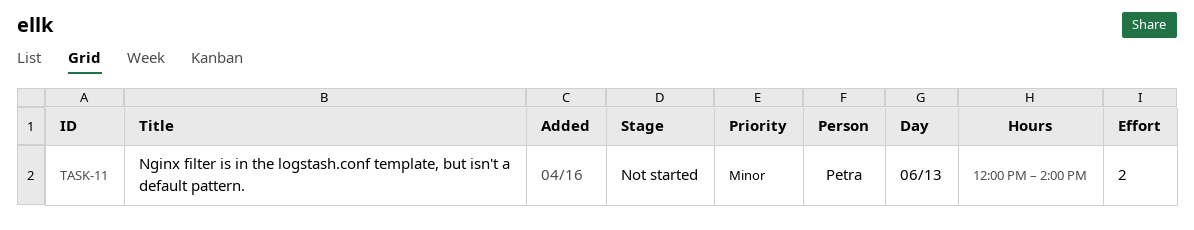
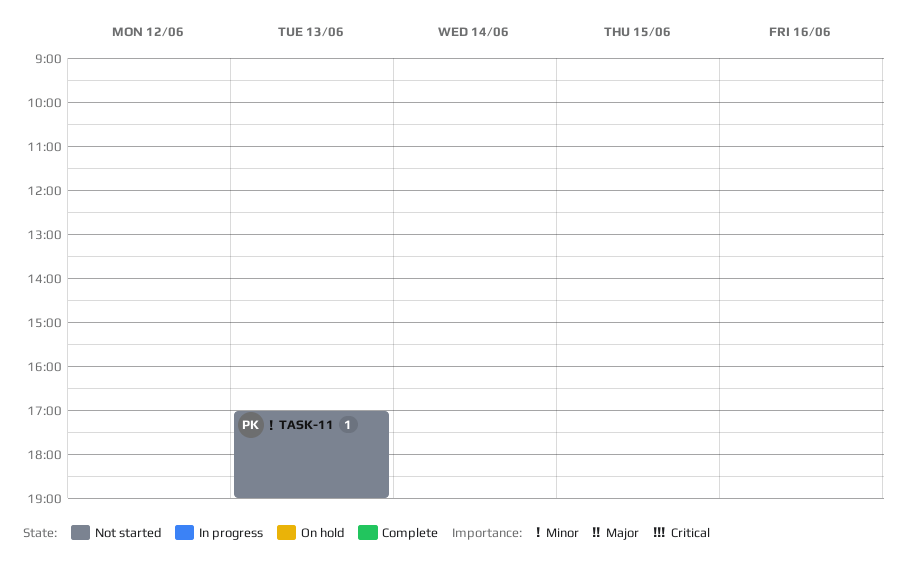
TASK-11, estimate: 2 -> 1
TASK-11, begins: 12:00 -> 17:00
TASK-11, ends: 14:00 -> 19:00

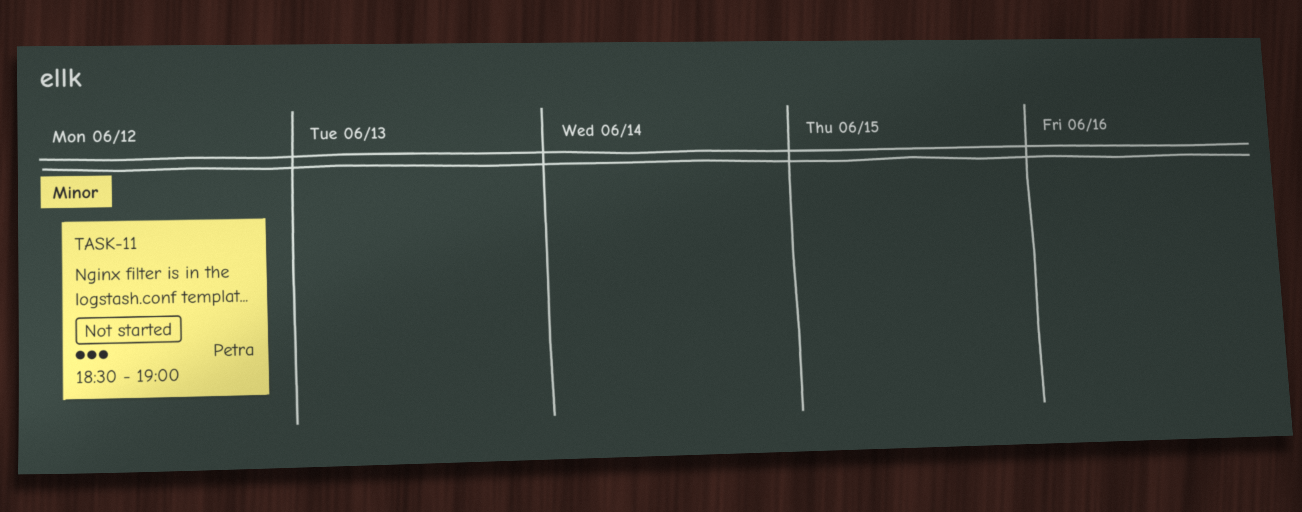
TASK-11, estimate: 1 -> 3
TASK-11, day: Jun 13 -> Jun 12
TASK-11, begins: 17:00 -> 18:30

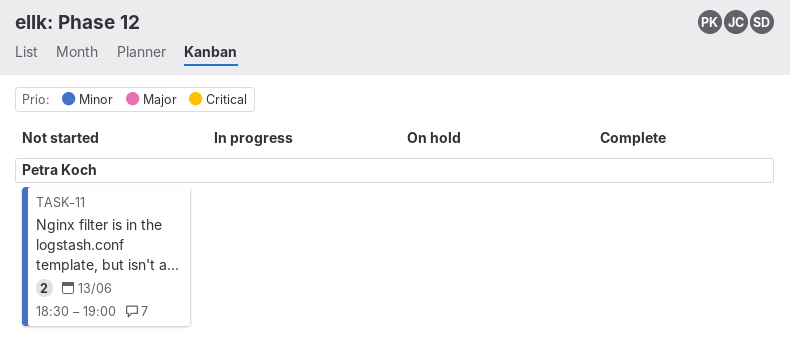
TASK-11, estimate: 3 -> 2
TASK-11, day: Jun 12 -> Jun 13

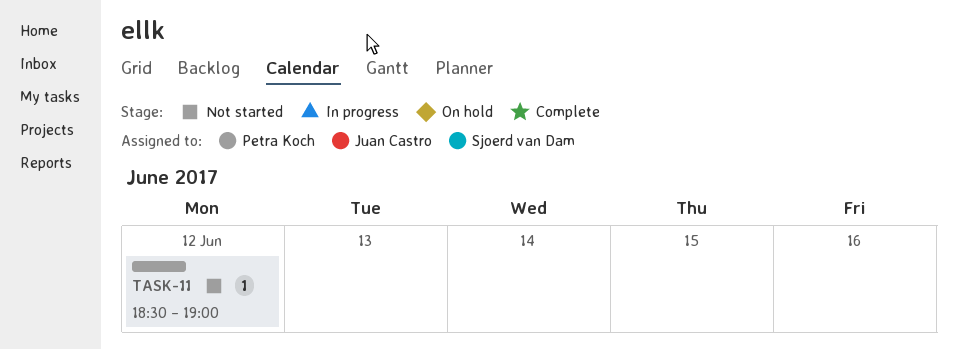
TASK-11, estimate: 2 -> 1
TASK-11, day: Jun 13 -> Jun 12

